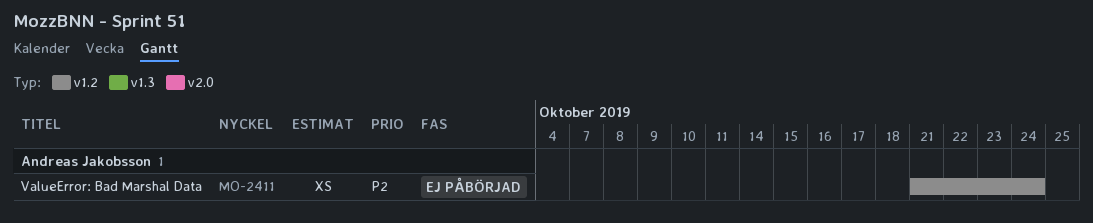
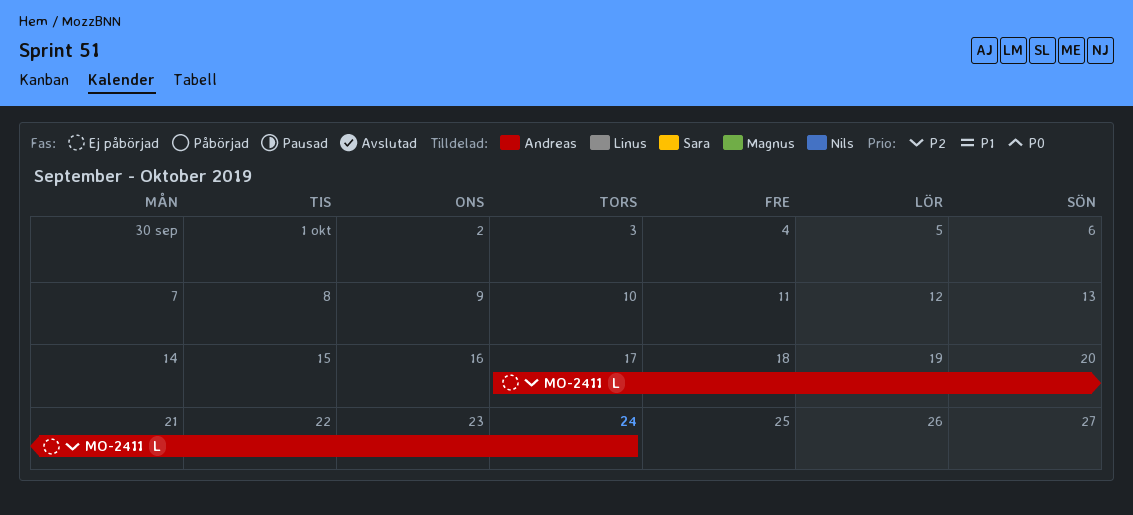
MO-2411, estimate: XS -> L
MO-2411, start: Oct 21 -> Oct 17

